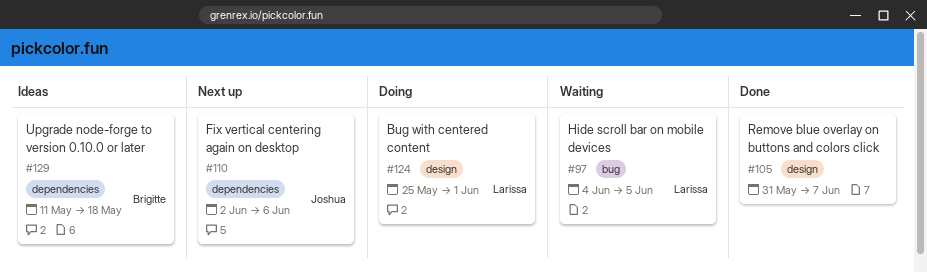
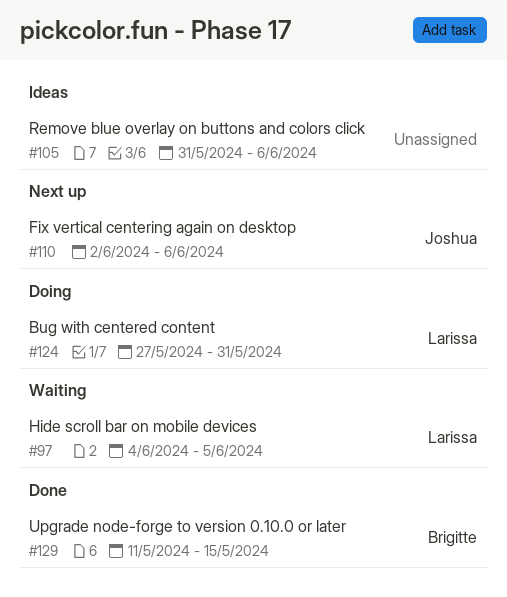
#105, status: Done -> Ideas
#105, due: Jun 7 -> Jun 6
#124, start: May 25 -> May 27
#124, due: Jun 1 -> May 31
#129, status: Ideas -> Done
#129, due: May 18 -> May 15

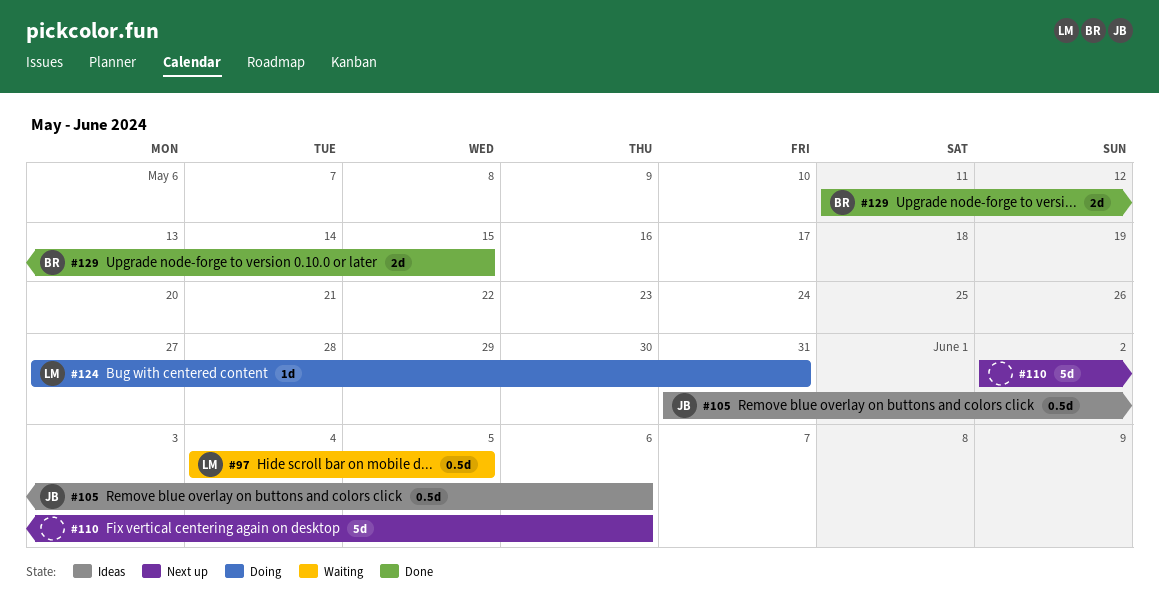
#105, owner: none -> Joshua
#110, owner: Joshua -> none

